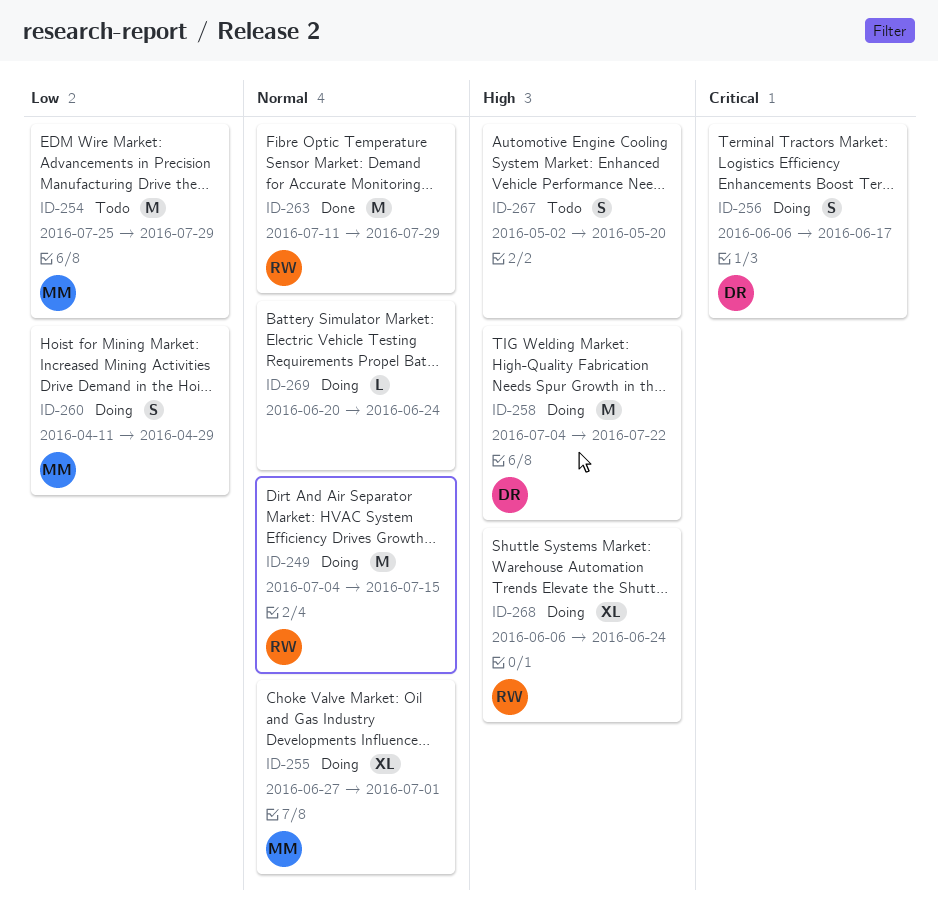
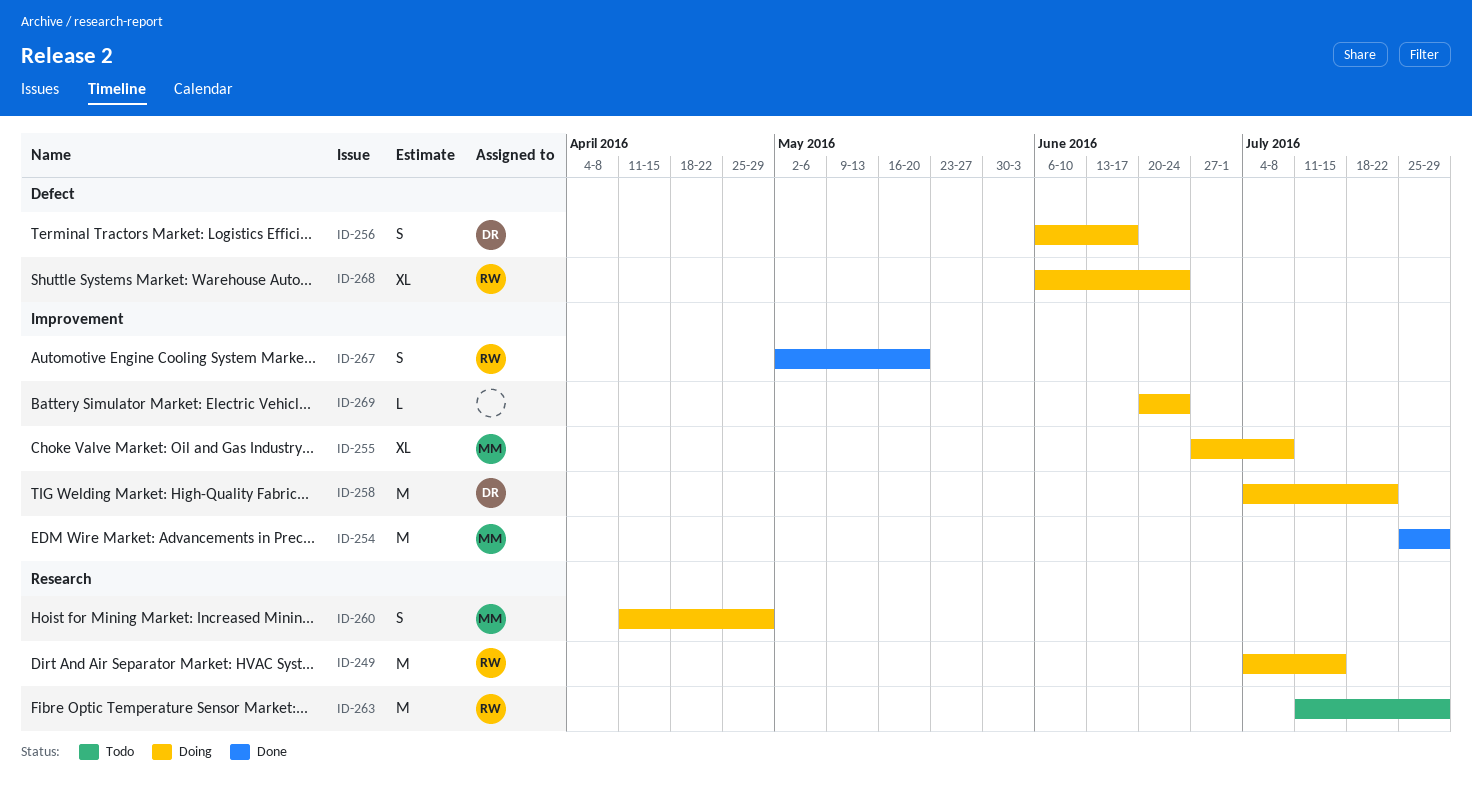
ID-254, status: Todo -> Done
ID-255, due: Jul 1 -> Jul 8
ID-263, status: Done -> Todo
ID-267, status: Todo -> Done
ID-267, owner: none -> RW

